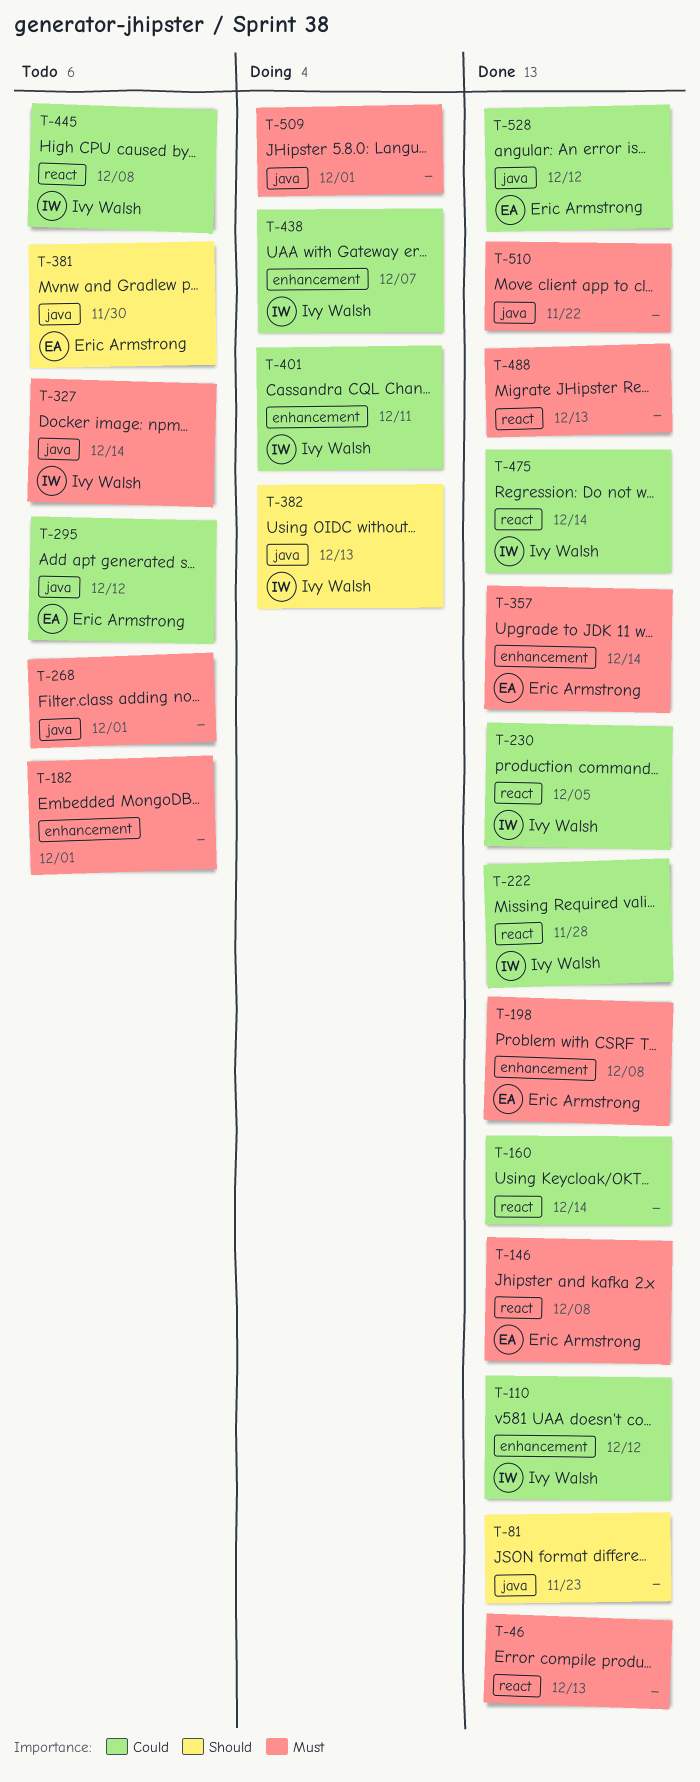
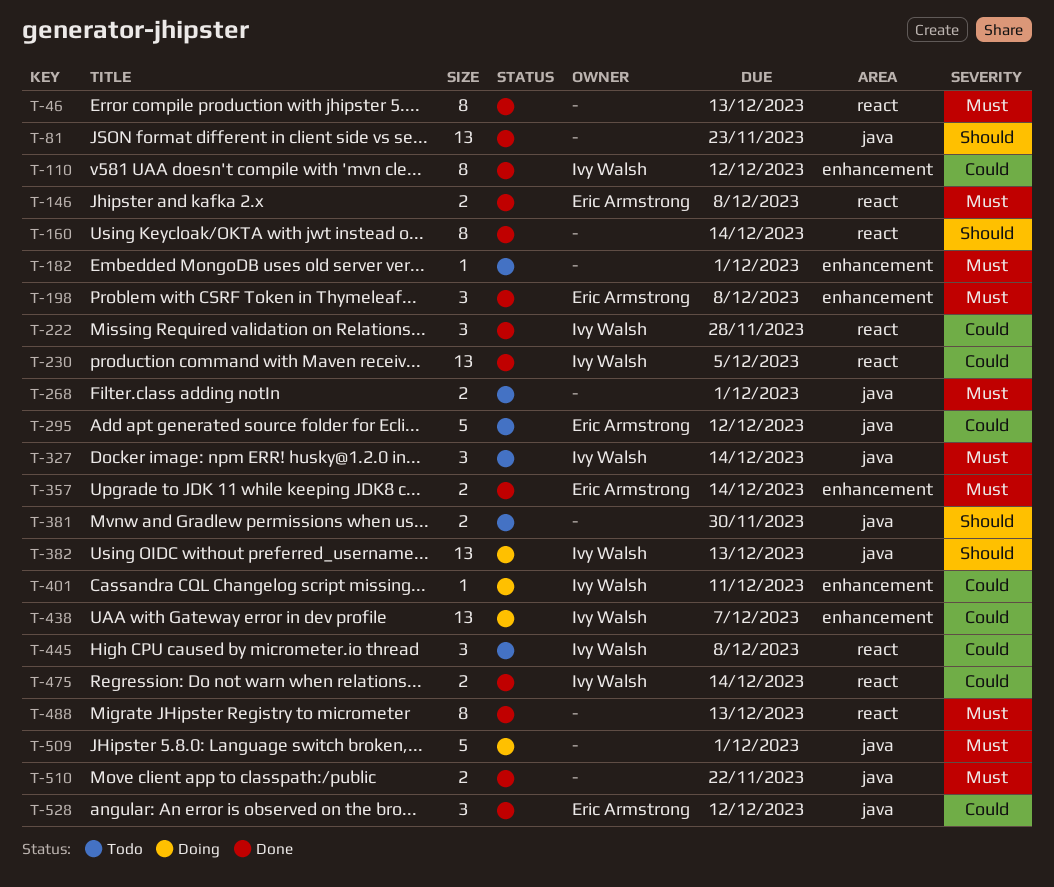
T-160, priority: Could -> Should
T-381, owner: Eric Armstrong -> none

